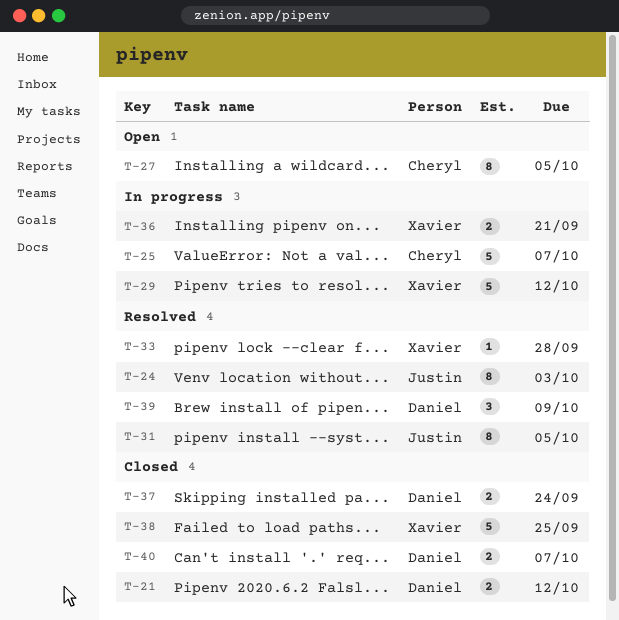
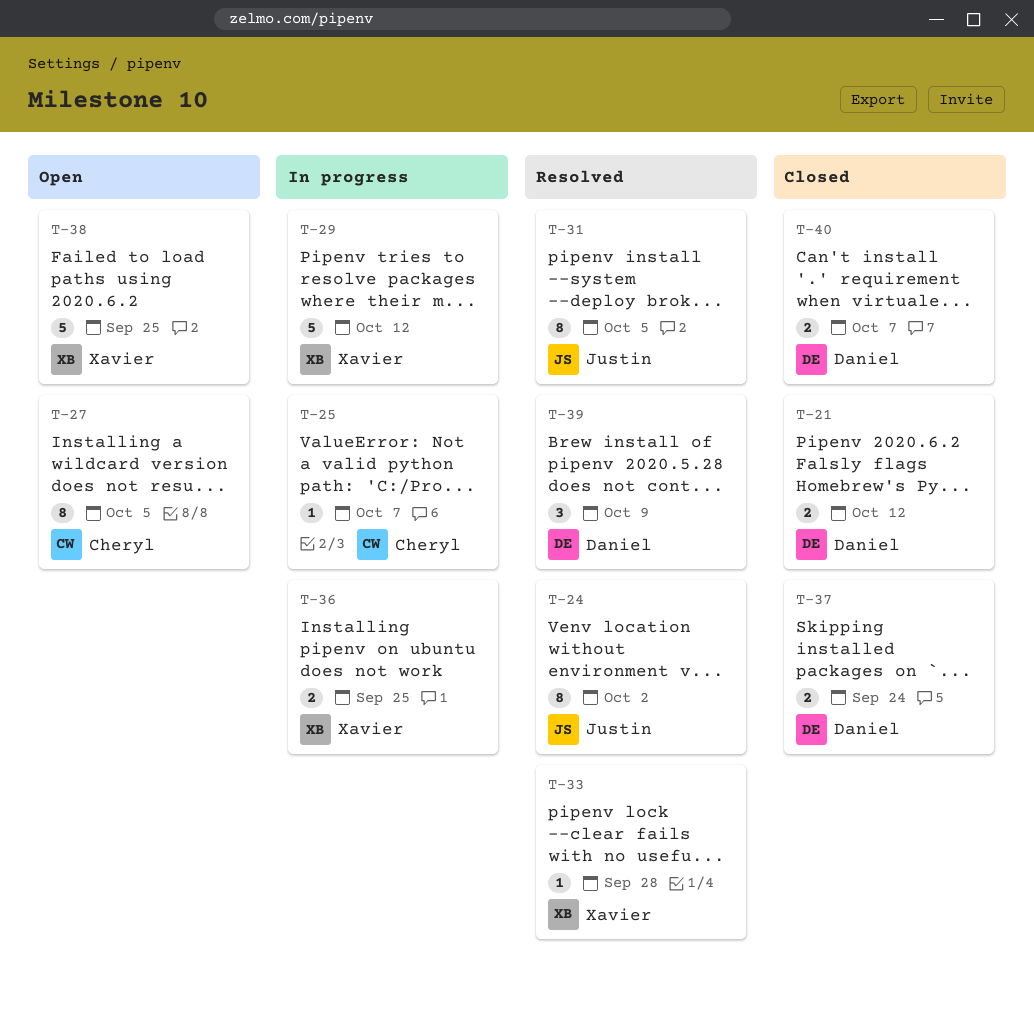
T-24, due: Oct 3 -> Oct 2
T-25, estimate: 5 -> 1
T-36, due: Sep 21 -> Sep 25
T-38, status: Closed -> Open

